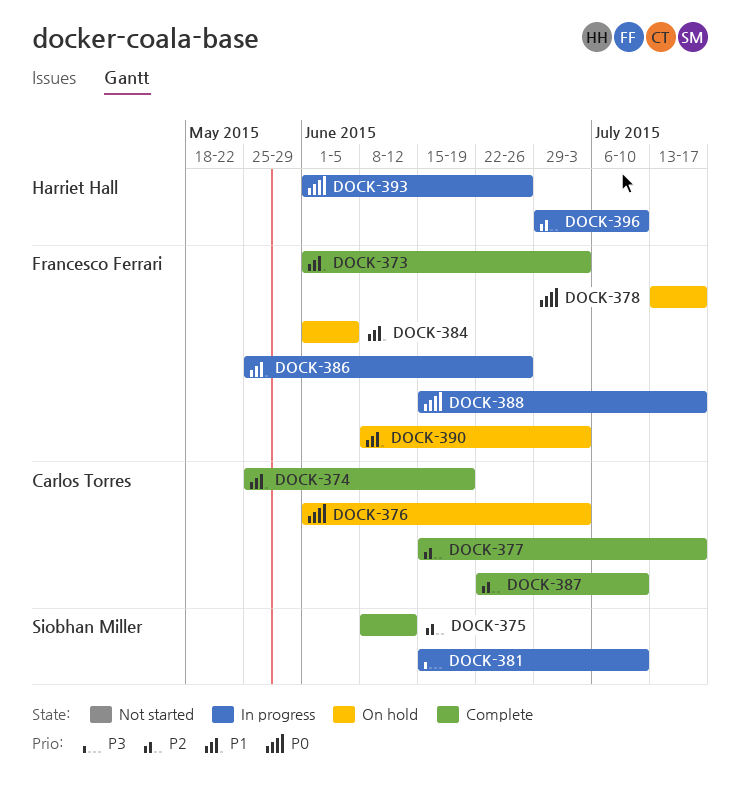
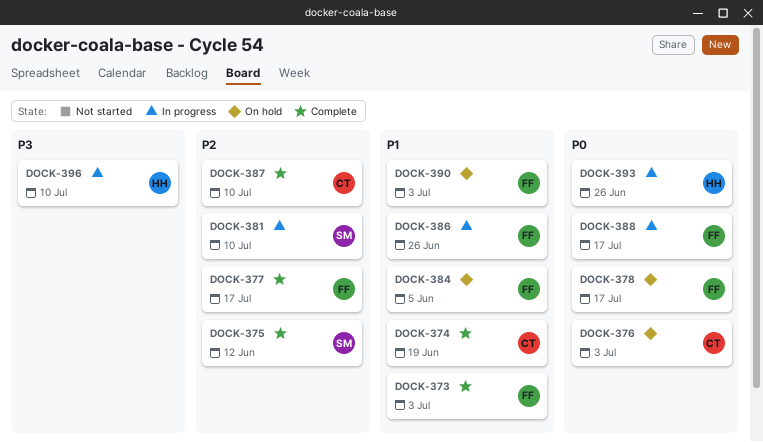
DOCK-377, owner: Carlos Torres -> Francesco Ferrari
DOCK-381, priority: P3 -> P2
DOCK-396, priority: P2 -> P3

